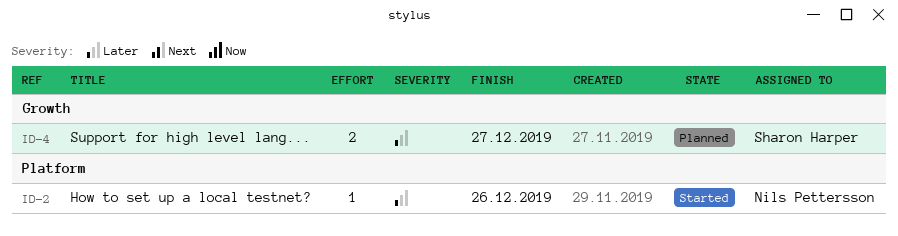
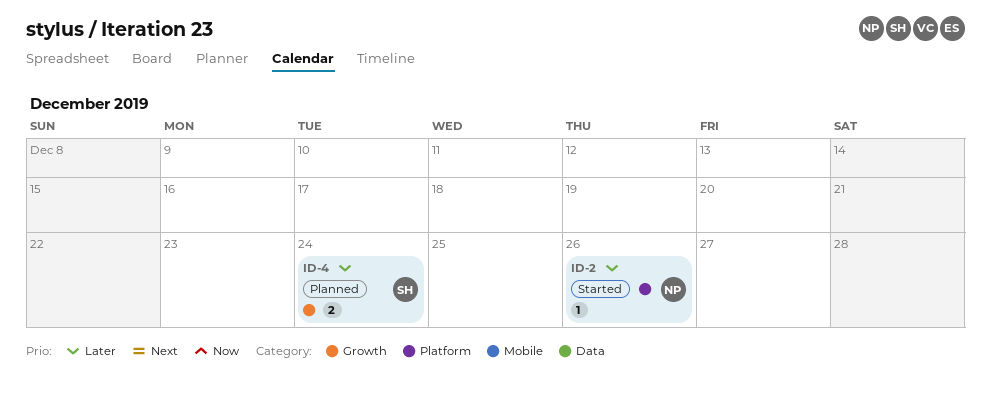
ID-4, due: Dec 27 -> Dec 24

